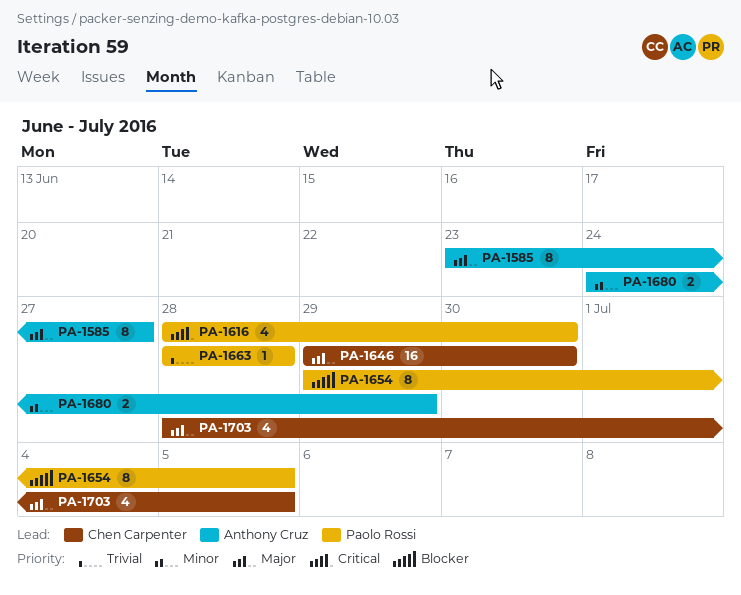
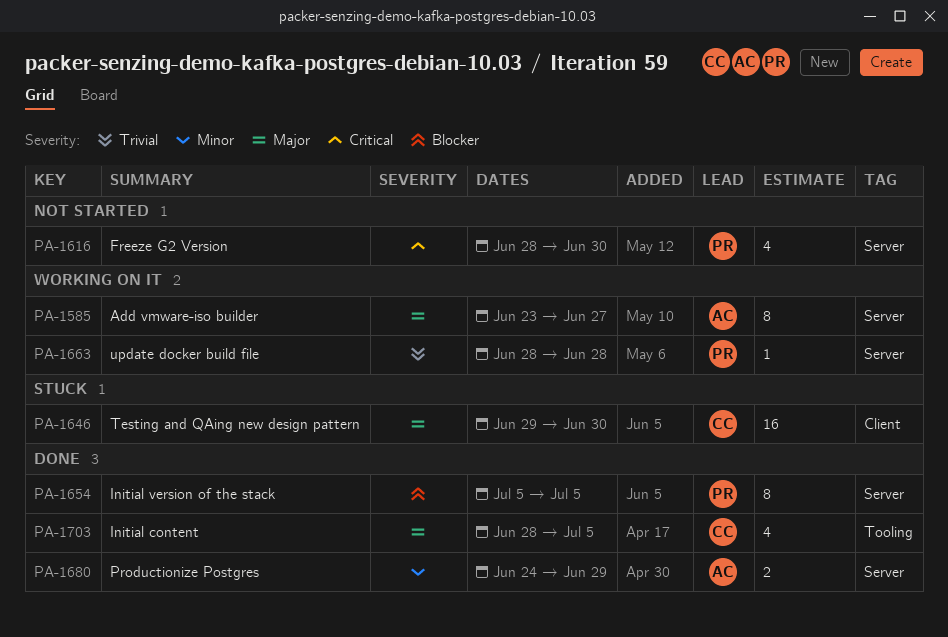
PA-1654, start: Jun 29 -> Jul 5

